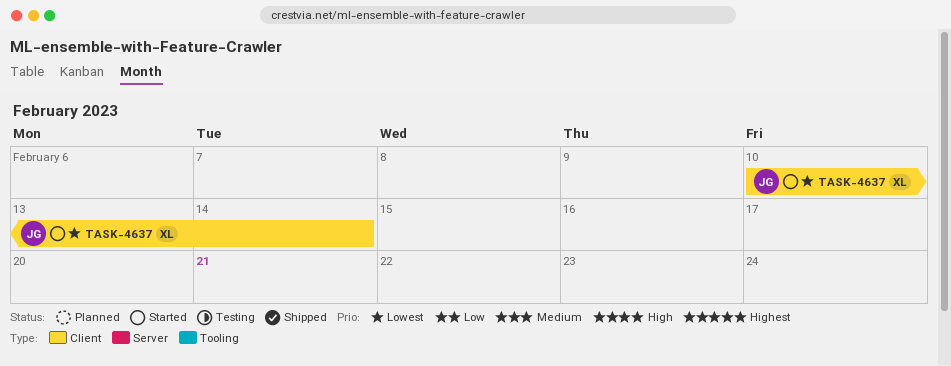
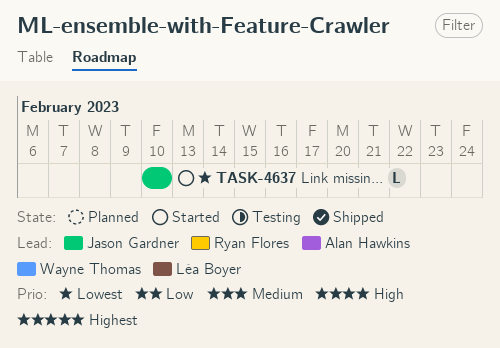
TASK-4637, estimate: XL -> L
TASK-4637, due: Feb 14 -> Feb 10

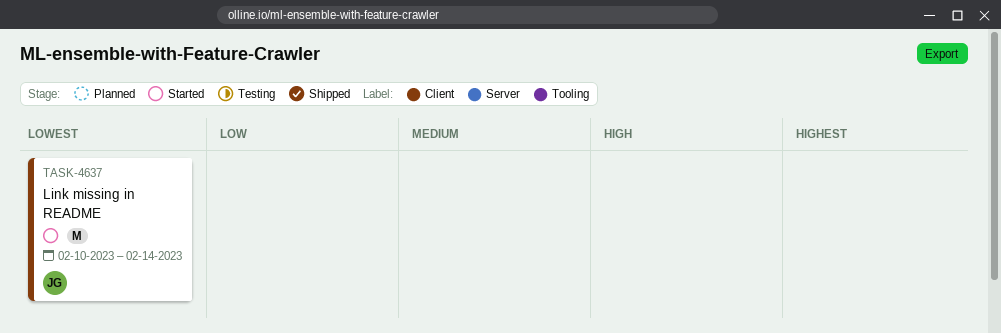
TASK-4637, estimate: L -> M
TASK-4637, due: Feb 10 -> Feb 14

